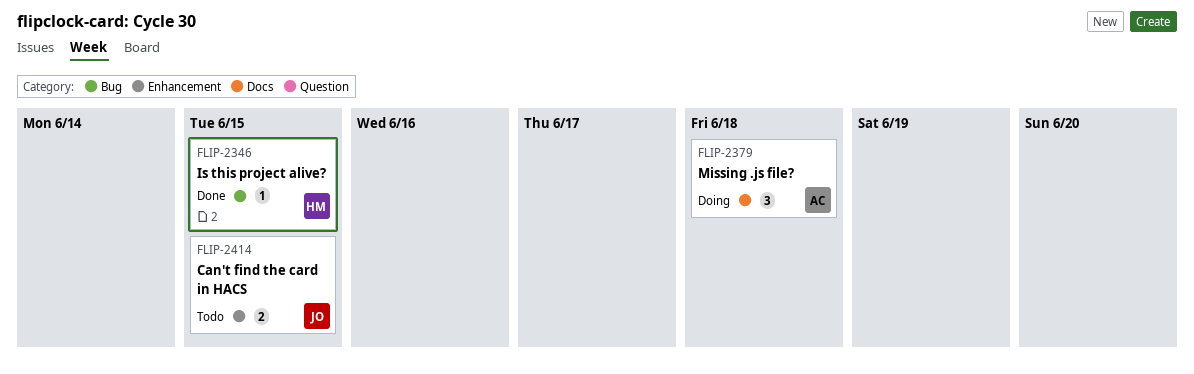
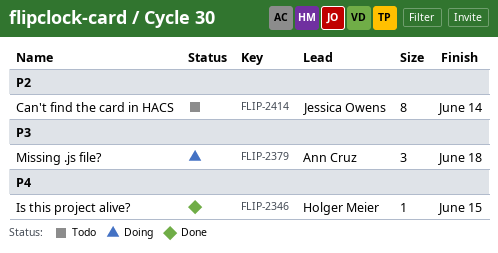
FLIP-2414, estimate: 2 -> 8
FLIP-2414, due: Jun 15 -> Jun 14

